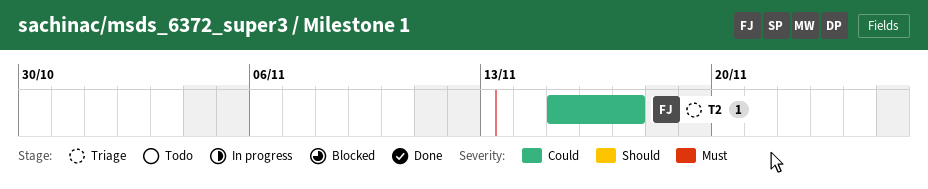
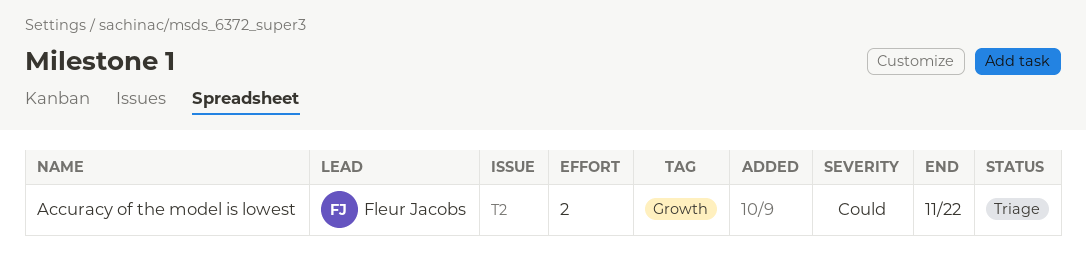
T2, estimate: 1 -> 2
T2, due: Nov 17 -> Nov 22

